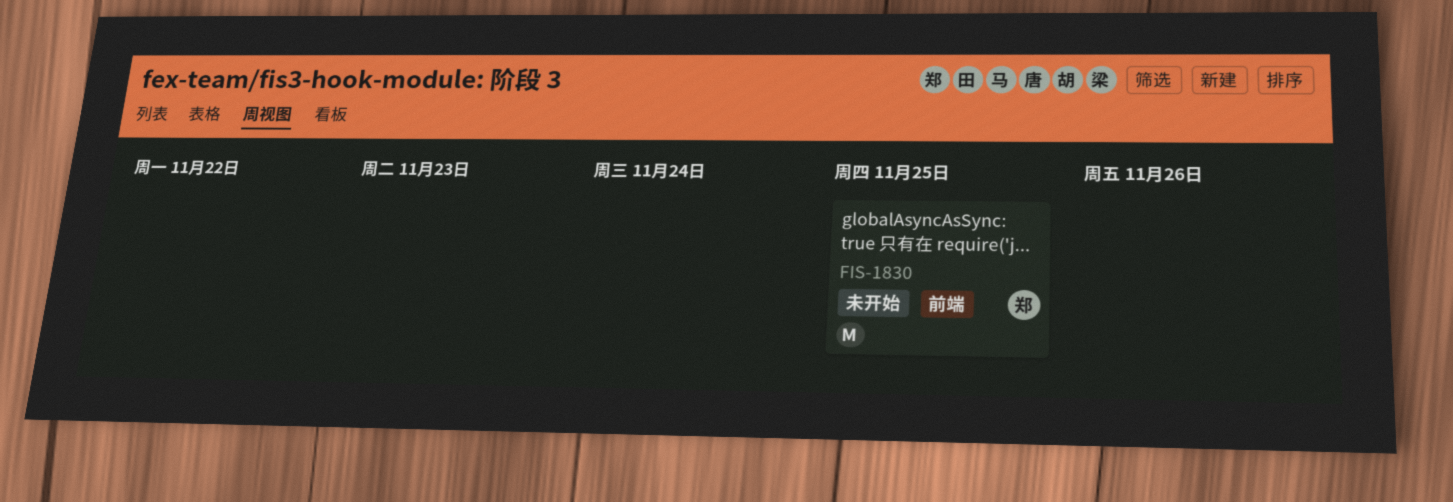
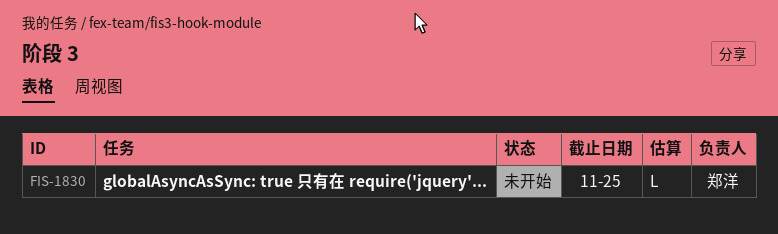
FIS-1830, estimate: M -> L

